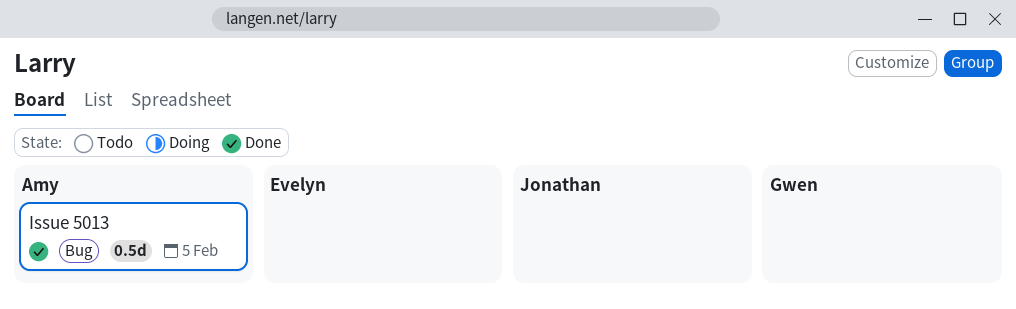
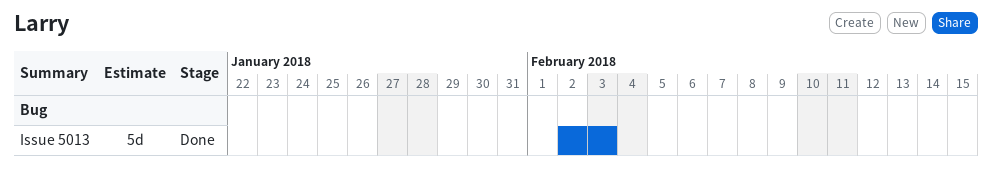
Issue 5013, estimate: 0.5d -> 5d
Issue 5013, due: Feb 5 -> Feb 3

